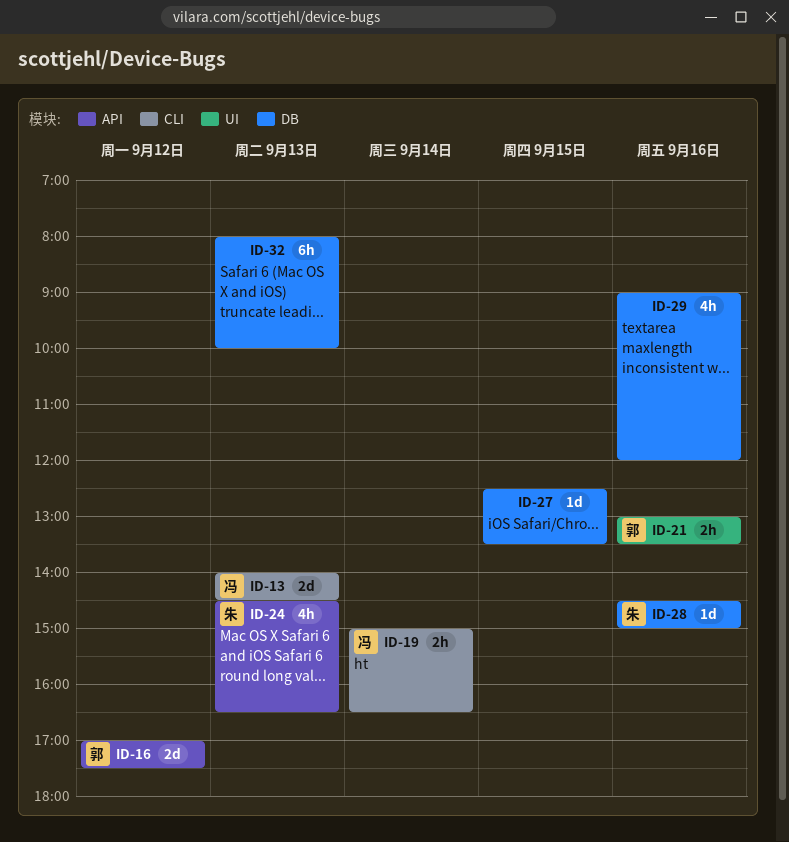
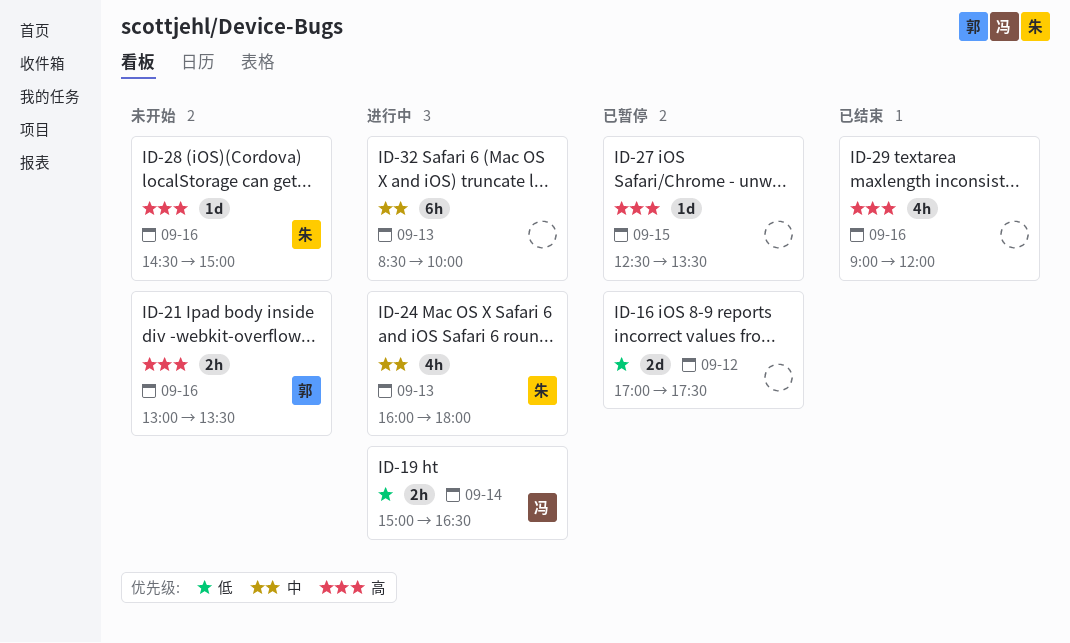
ID-13: present -> none
ID-16, owner: 郭 -> none
ID-24, begins: 14:30 -> 16:00
ID-24, ends: 16:30 -> 18:00
ID-32, begins: 08:00 -> 08:30

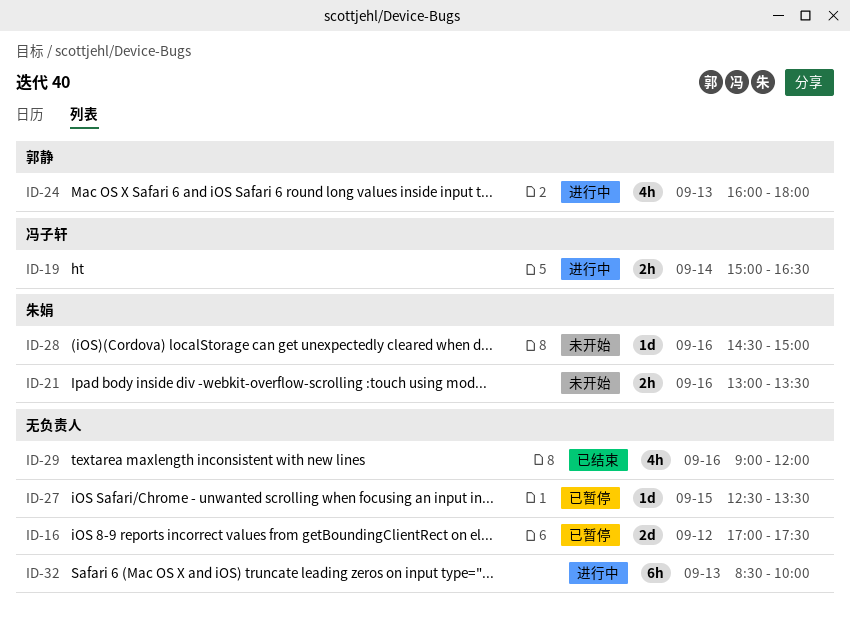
ID-21, owner: 郭静 -> 朱娟
ID-24, owner: 朱娟 -> 郭静

